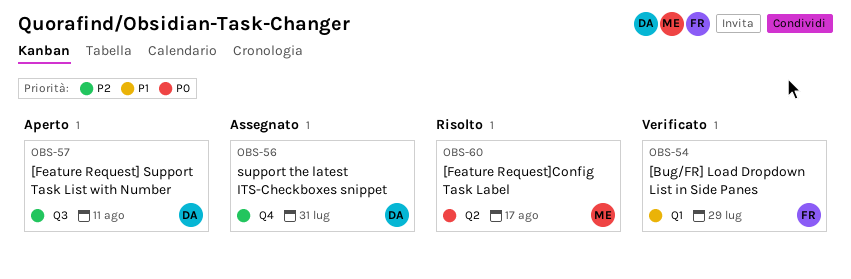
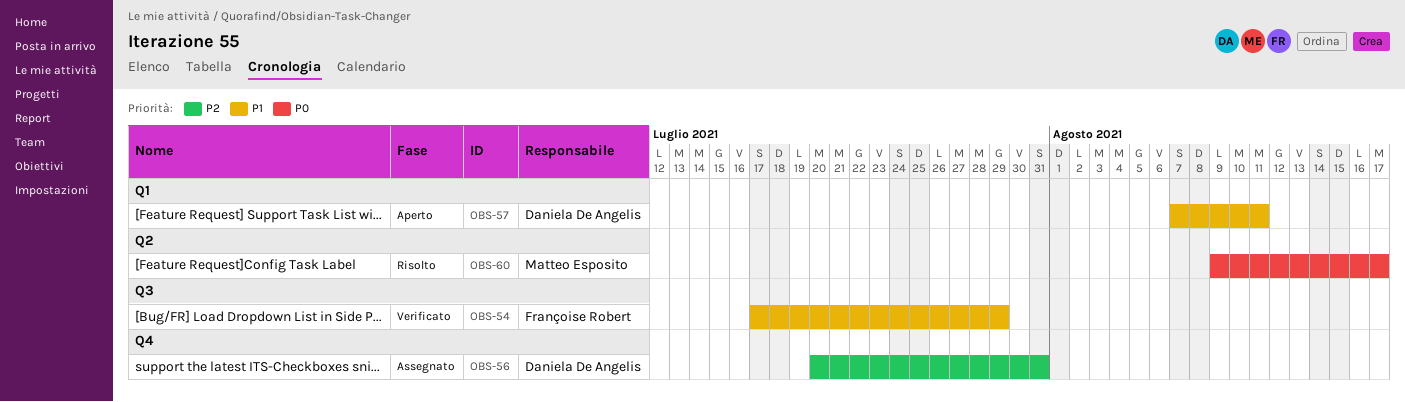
OBS-54, label: Q1 -> Q3
OBS-57, priority: P2 -> P1
OBS-57, label: Q3 -> Q1

